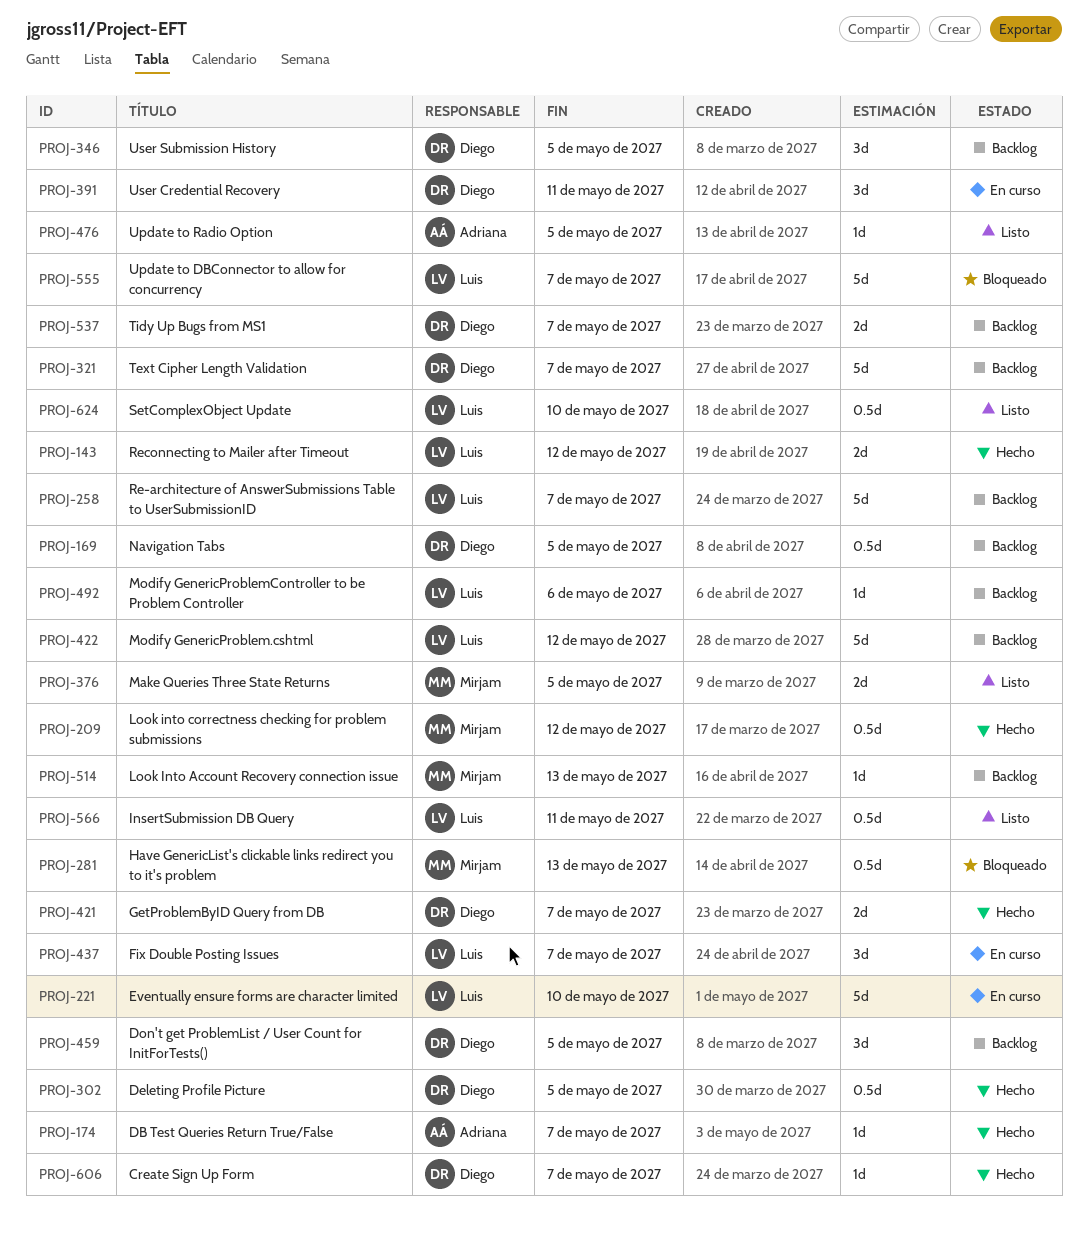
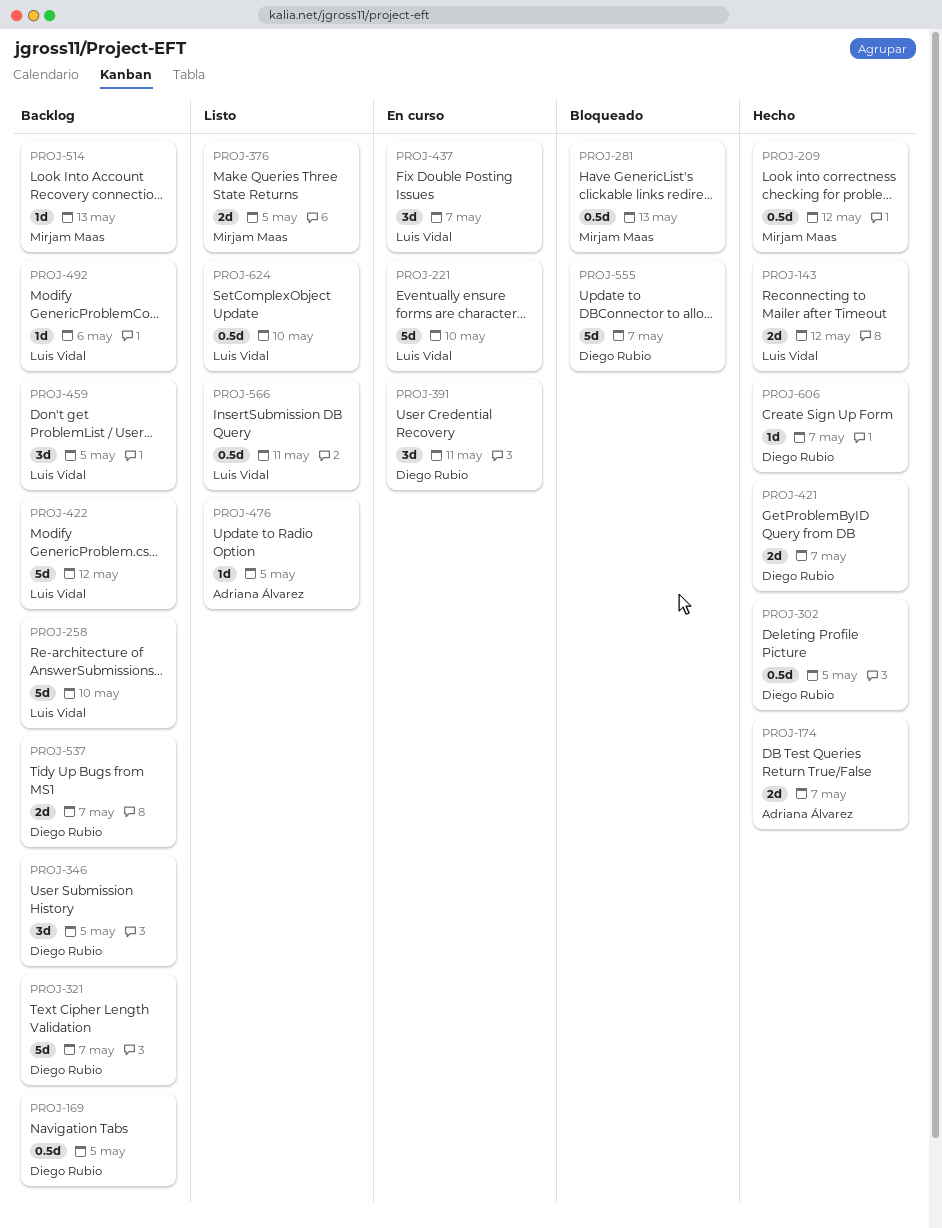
PROJ-174, estimate: 1d -> 2d
PROJ-258, due: May 7 -> May 10
PROJ-459, owner: Diego Rubio -> Luis Vidal
PROJ-555, owner: Luis Vidal -> Diego Rubio

